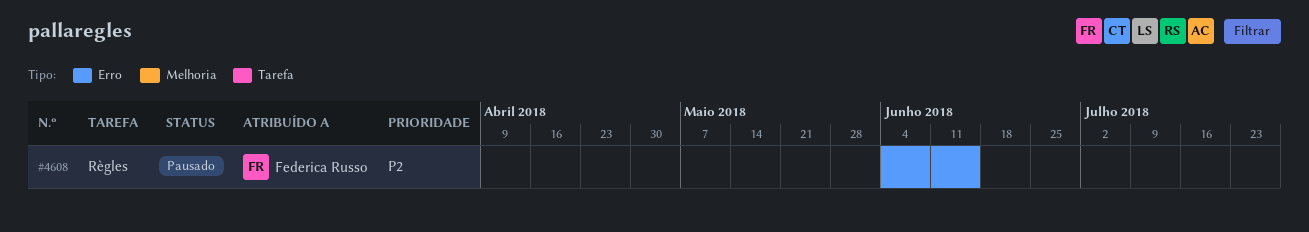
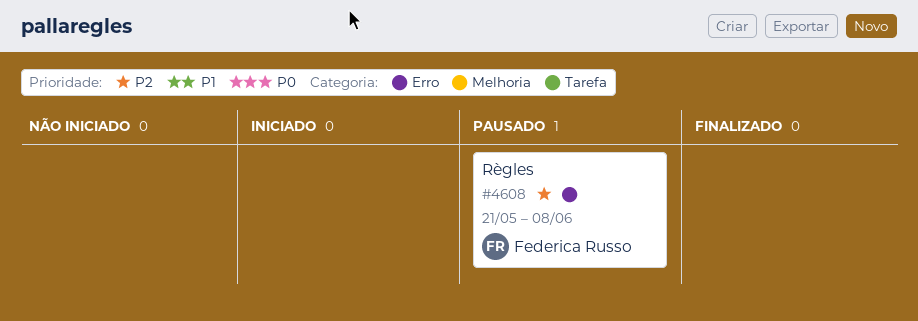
#4608, start: Jun 4 -> May 21
#4608, due: Jun 15 -> Jun 8

